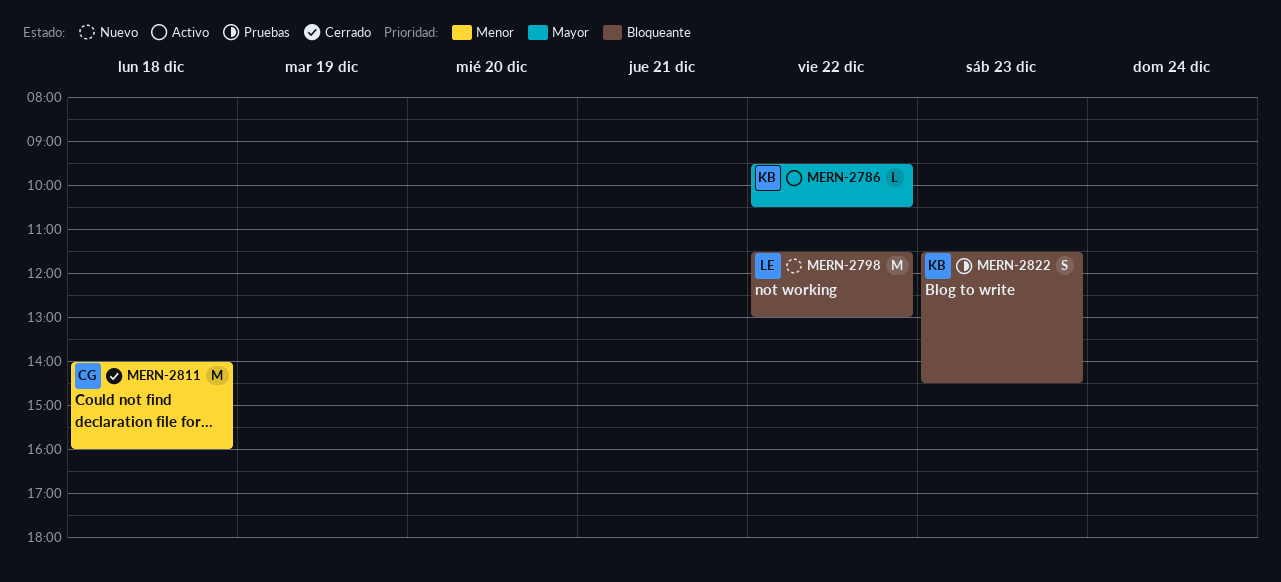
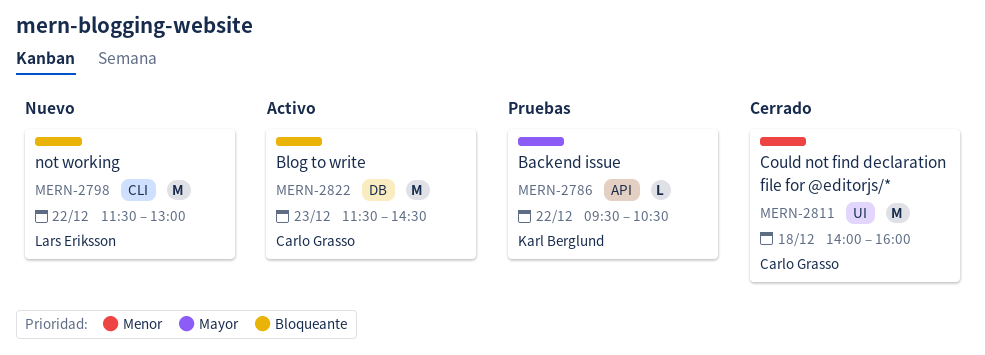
MERN-2786, status: Activo -> Pruebas
MERN-2822, status: Pruebas -> Activo
MERN-2822, owner: Karl Berglund -> Carlo Grasso
MERN-2822, estimate: S -> M

